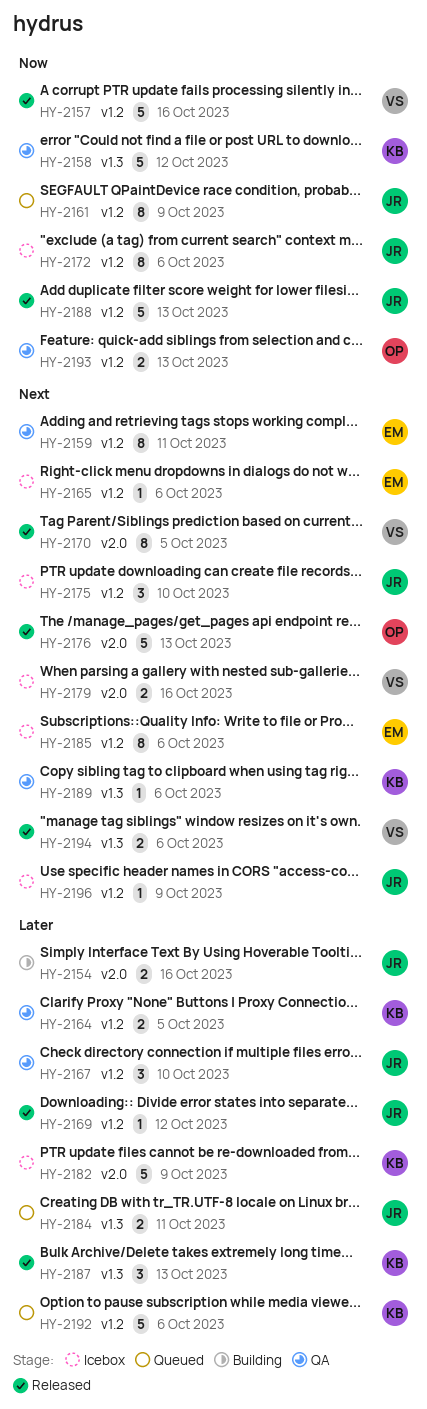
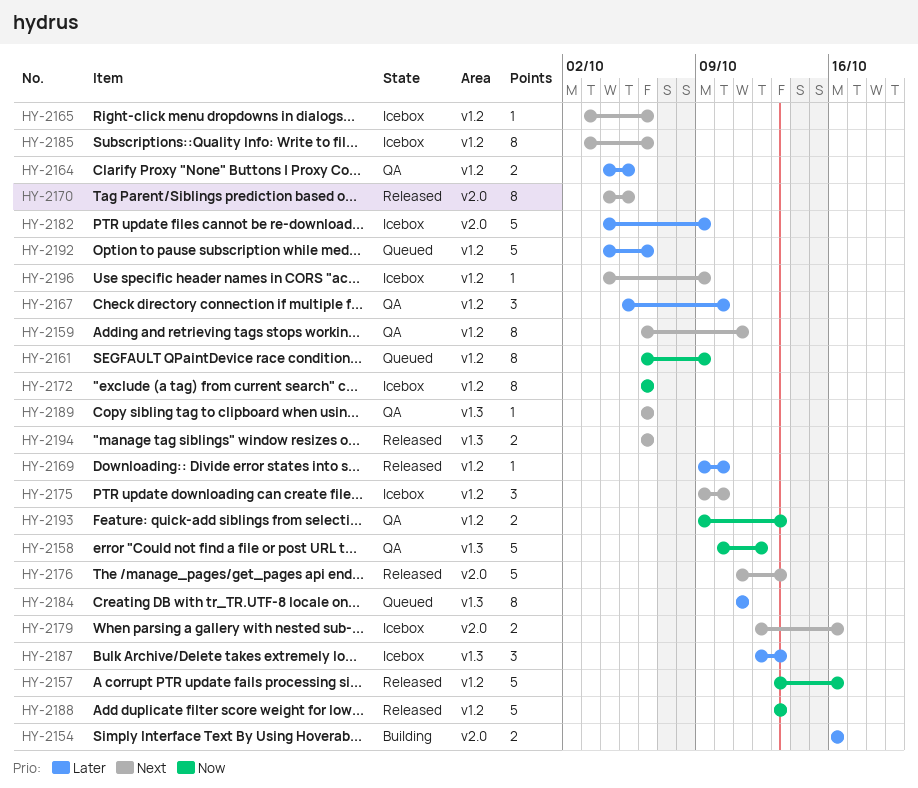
HY-2169, due: Oct 12 -> Oct 10
HY-2184, estimate: 2 -> 8
HY-2187, status: Released -> Icebox

